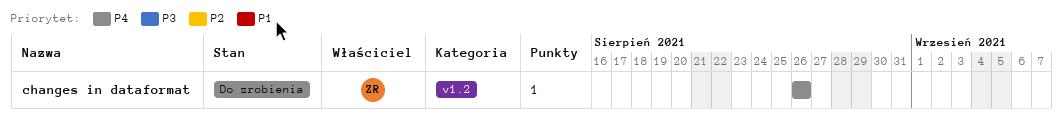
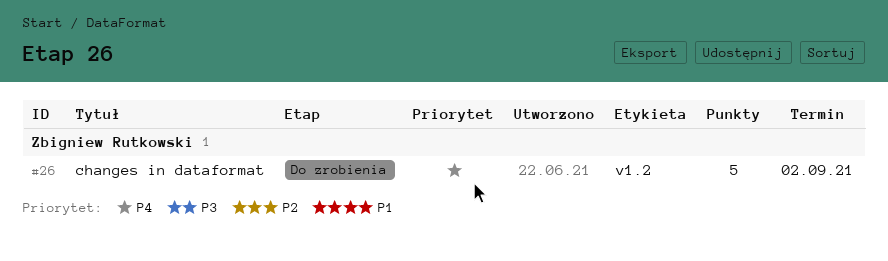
changes in dataformat, estimate: 1 -> 5
changes in dataformat, due: Aug 26 -> Sep 2

